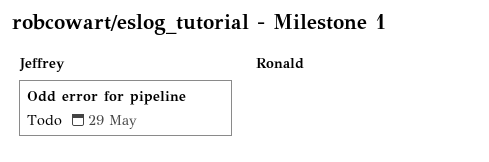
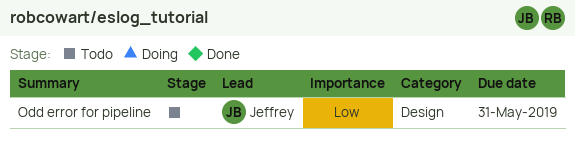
Odd error for pipeline, due: May 29 -> May 31

